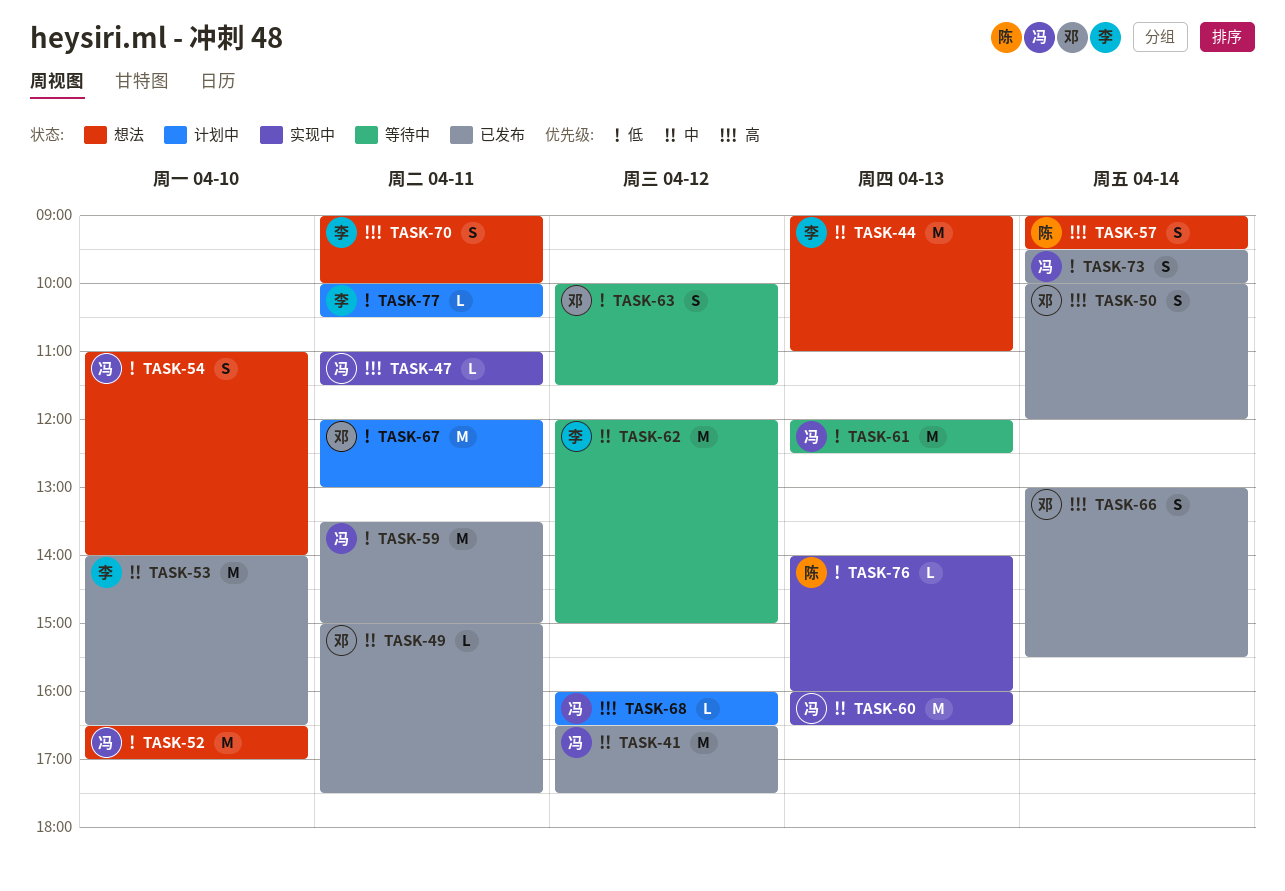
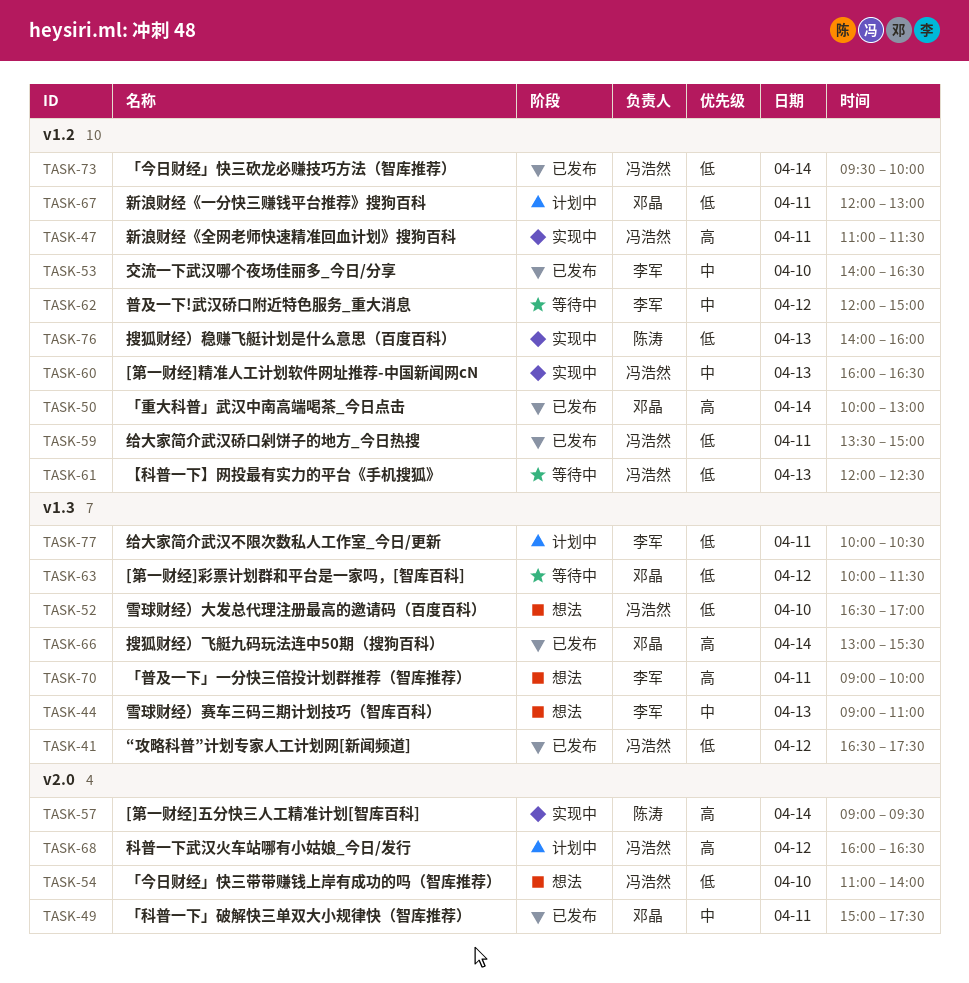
TASK-41, priority: 中 -> 低
TASK-50, ends: 12:00 -> 13:00
TASK-57, status: 想法 -> 实现中

